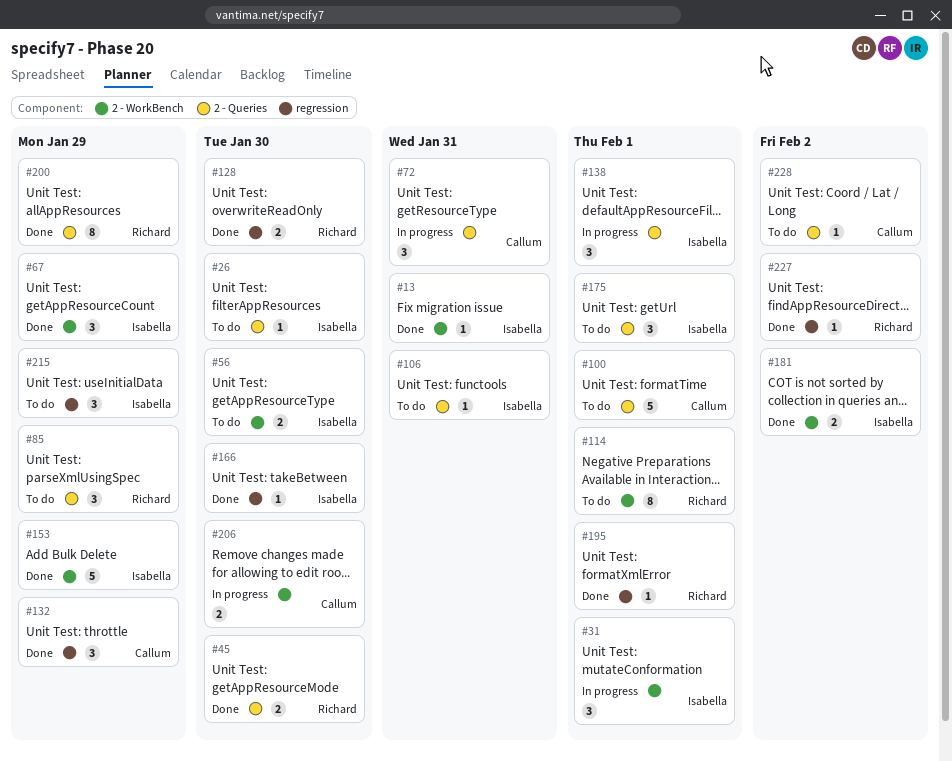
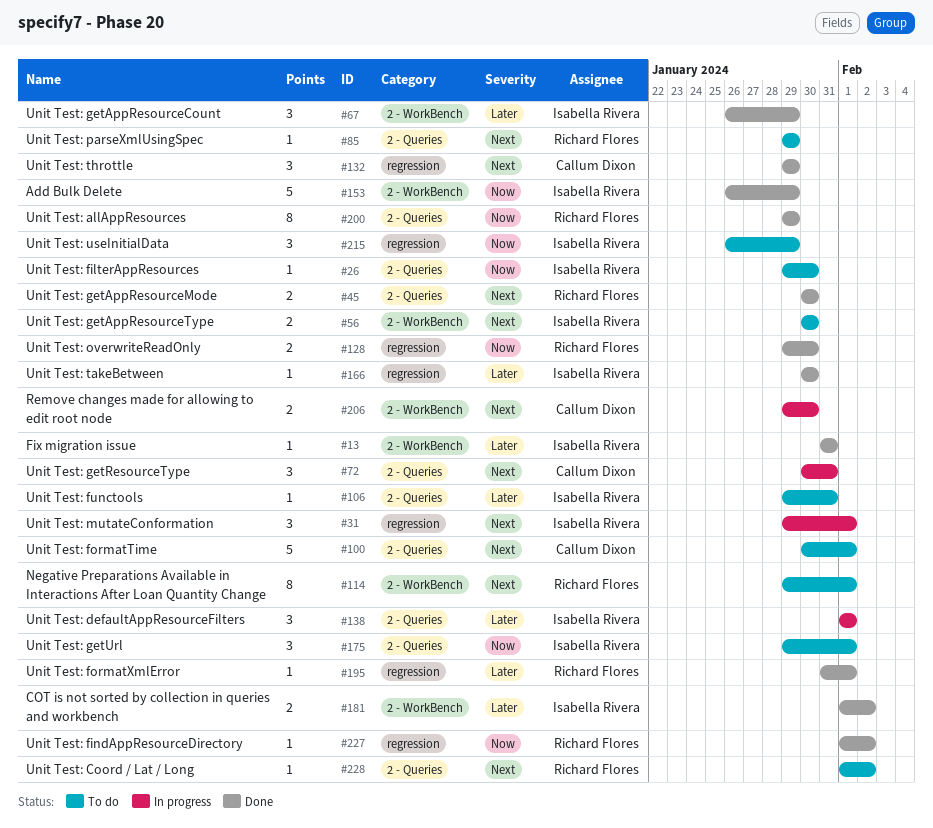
#31, label: 2 - WorkBench -> regression
#85, estimate: 3 -> 1
#228, owner: Callum Dixon -> Richard Flores

